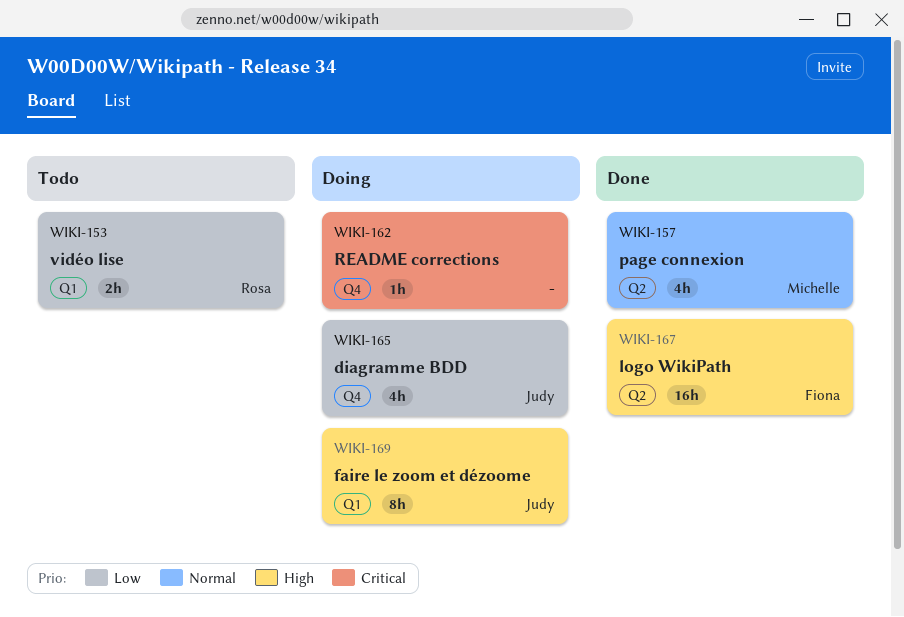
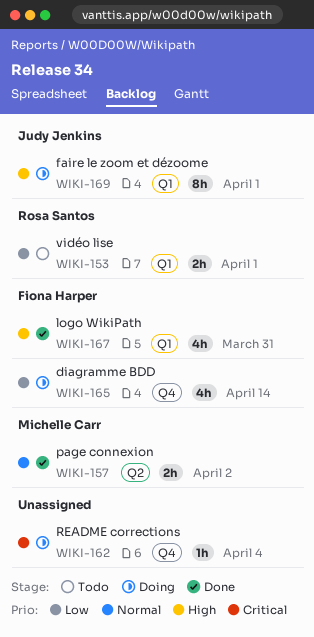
WIKI-157, estimate: 4h -> 2h
WIKI-165, owner: Judy Jenkins -> Fiona Harper
WIKI-167, label: Q2 -> Q1
WIKI-167, estimate: 16h -> 4h

